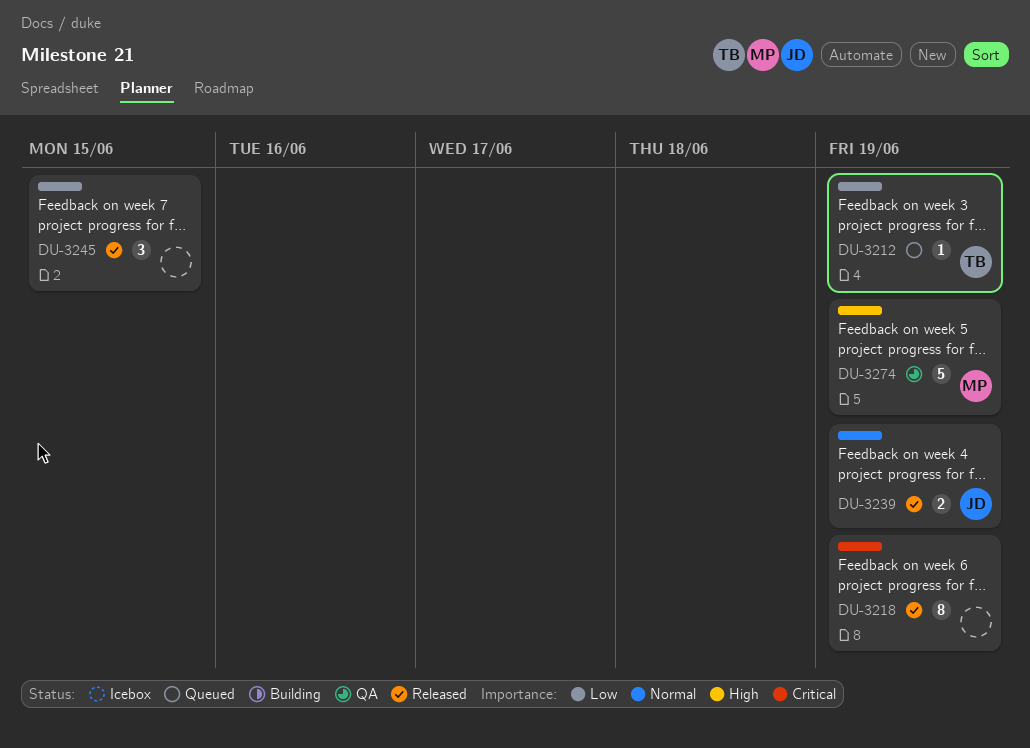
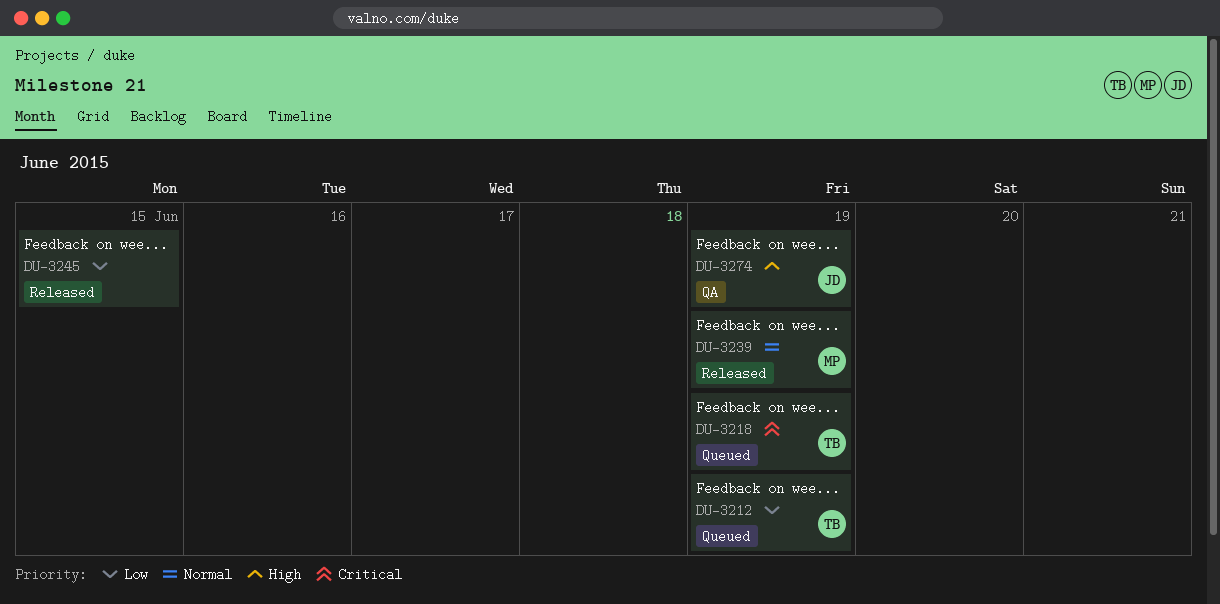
DU-3218, status: Released -> Queued
DU-3218, owner: none -> TB
DU-3239, owner: JD -> MP
DU-3274, owner: MP -> JD

